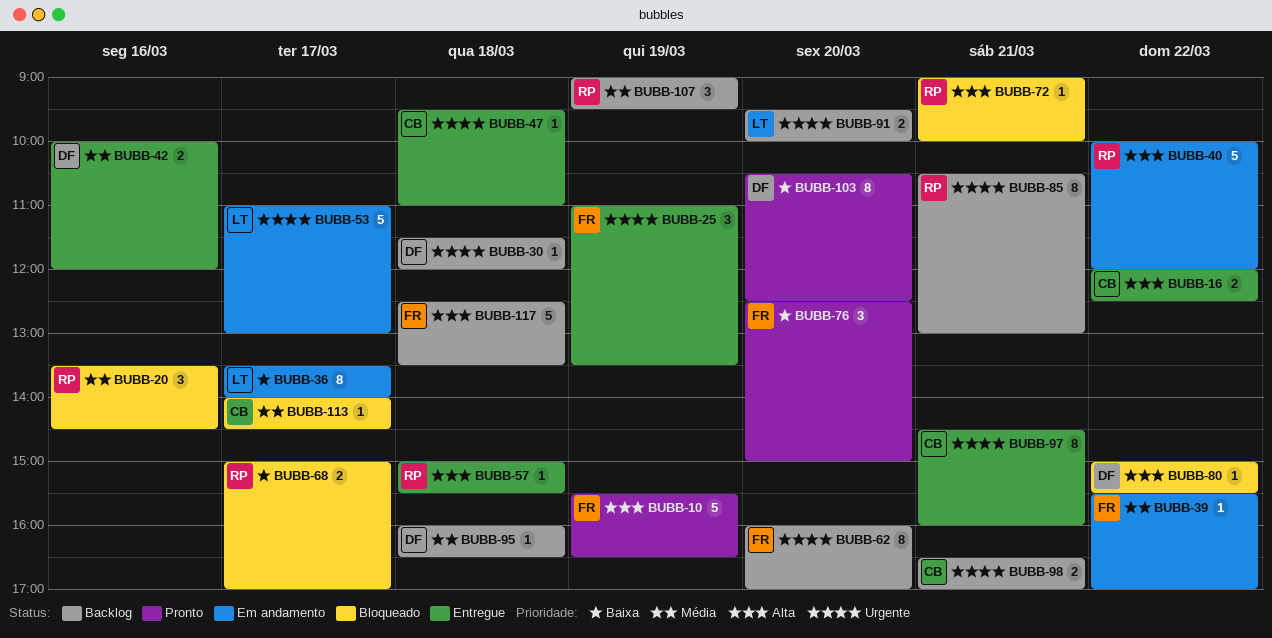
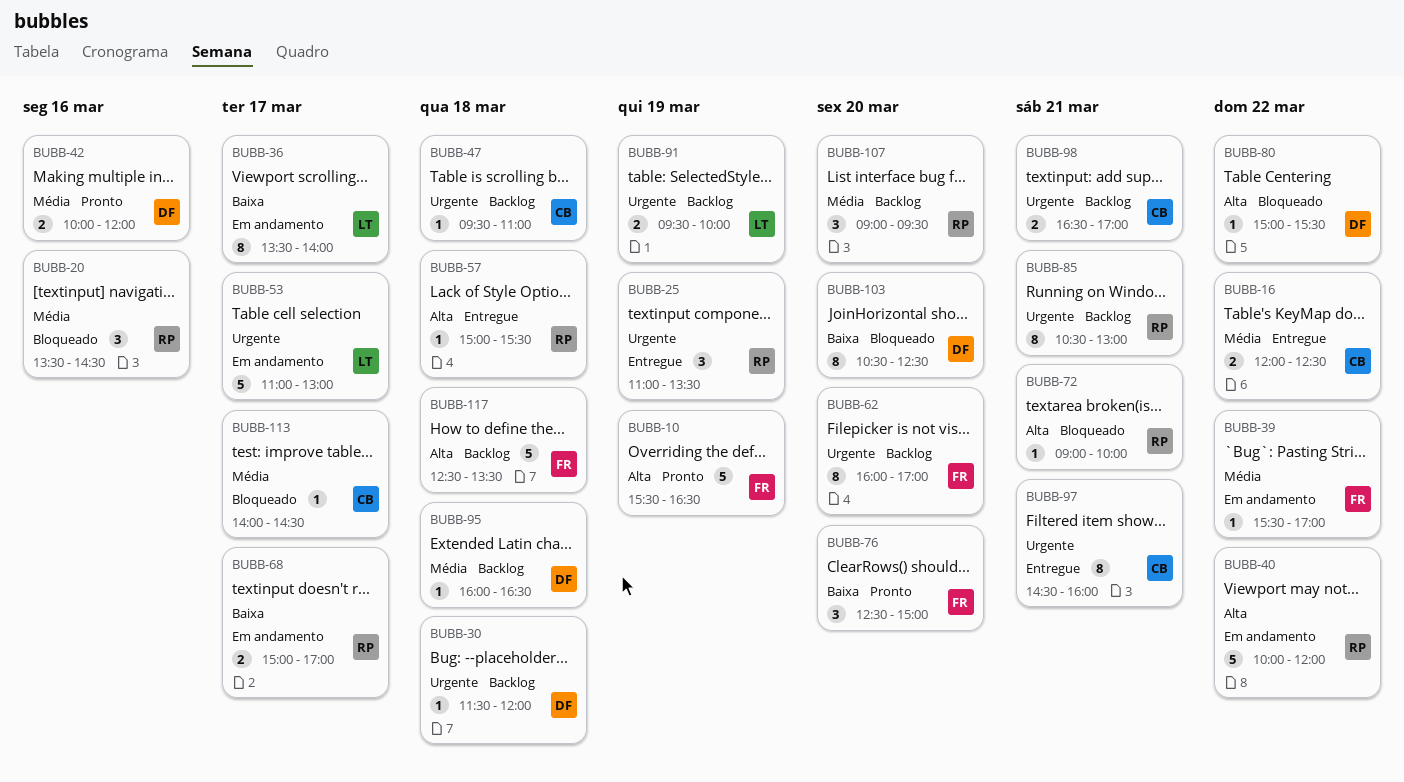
BUBB-16, priority: Alta -> Média
BUBB-25, owner: FR -> RP
BUBB-42, status: Entregue -> Pronto
BUBB-47, status: Entregue -> Backlog
BUBB-68, status: Bloqueado -> Em andamento
BUBB-91, day: Mar 20 -> Mar 19
BUBB-103, status: Pronto -> Bloqueado
BUBB-107, day: Mar 19 -> Mar 20

